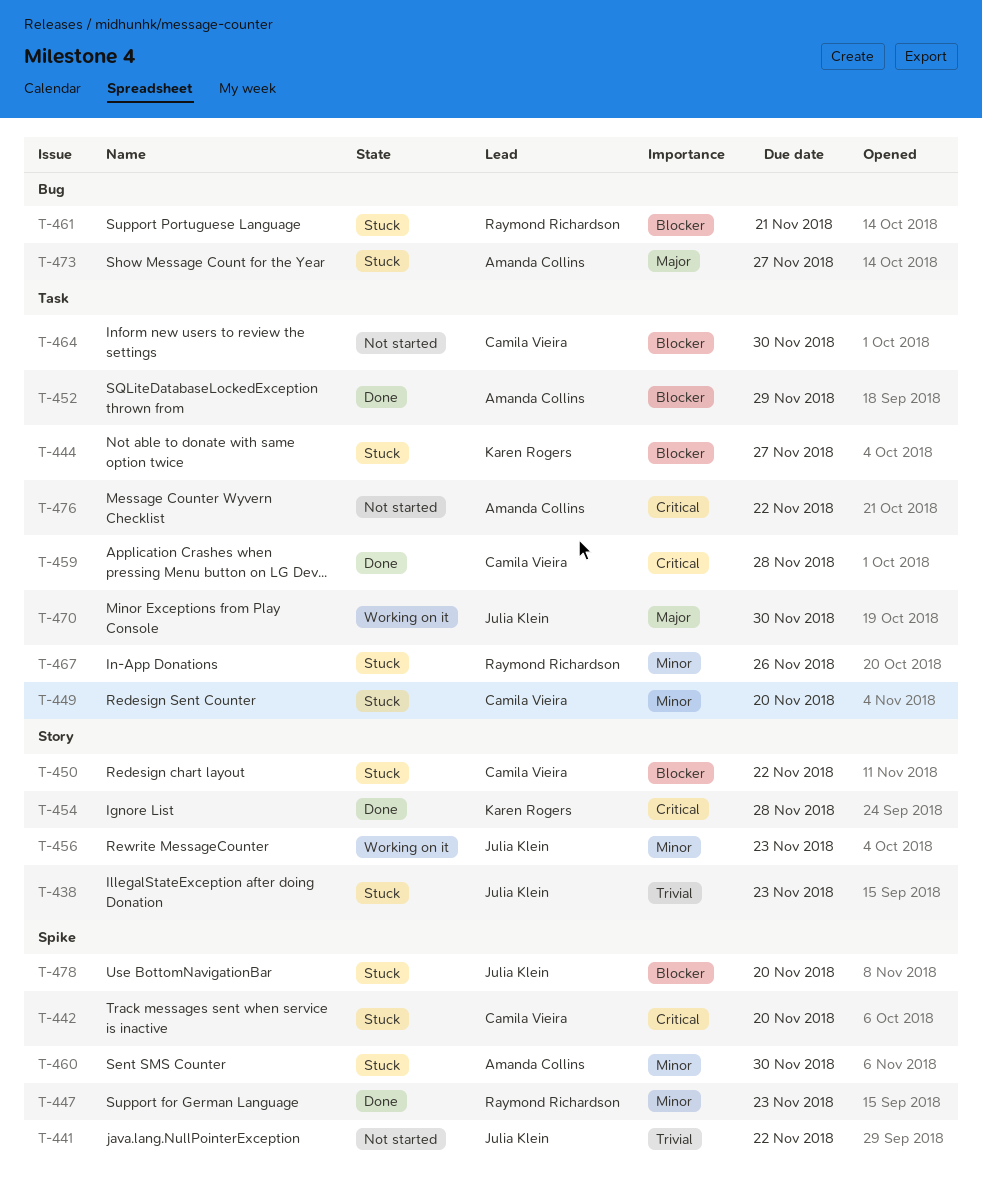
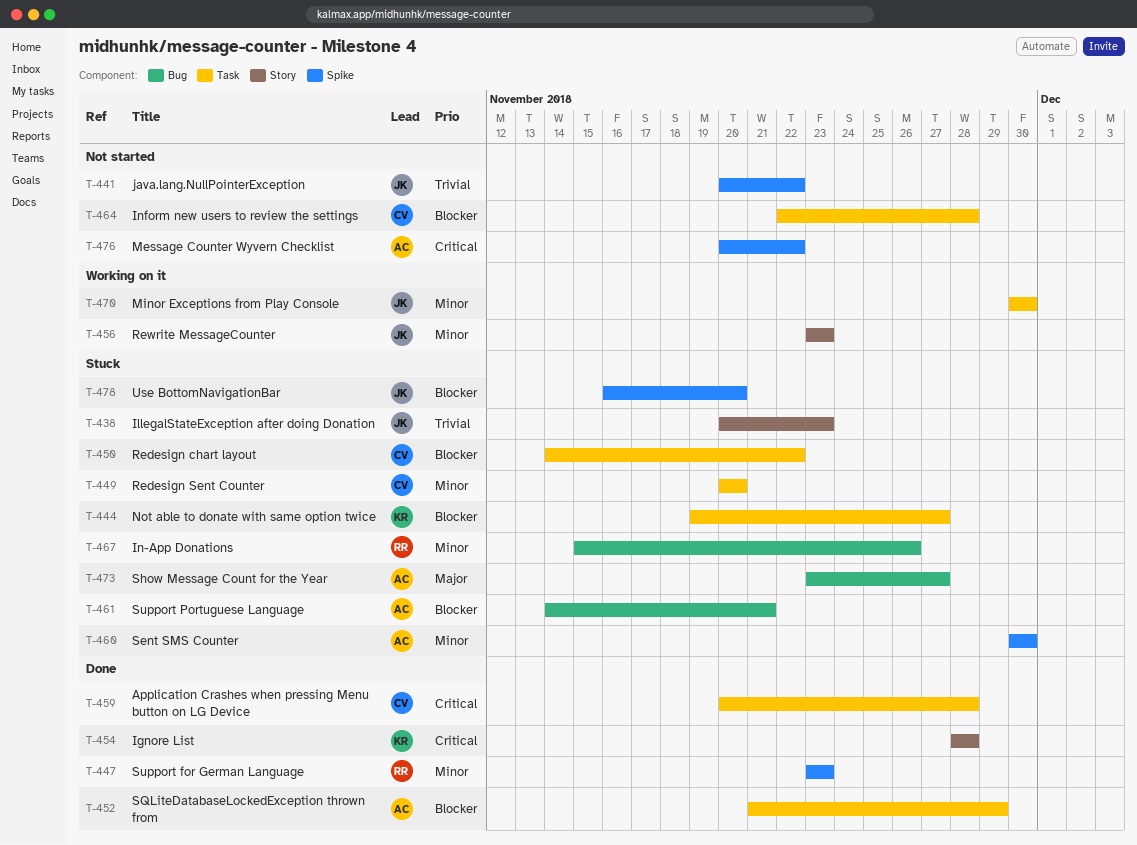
T-442: present -> none
T-450, label: Story -> Task
T-461, owner: Raymond Richardson -> Amanda Collins
T-464, due: Nov 30 -> Nov 28
T-467, label: Task -> Bug
T-470, priority: Major -> Minor
T-476, label: Task -> Spike

